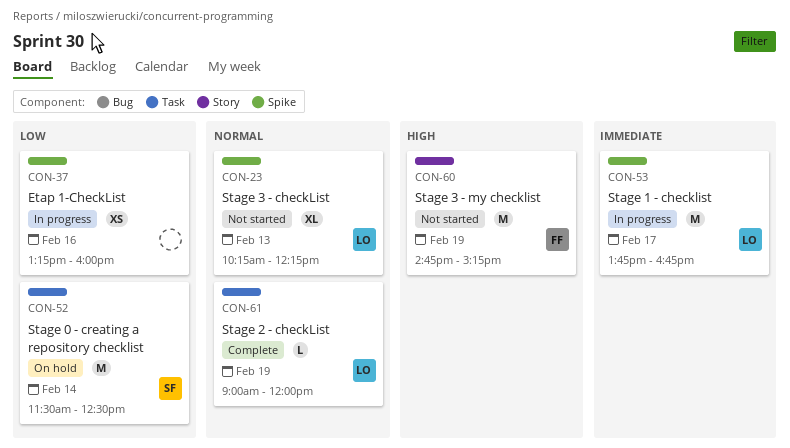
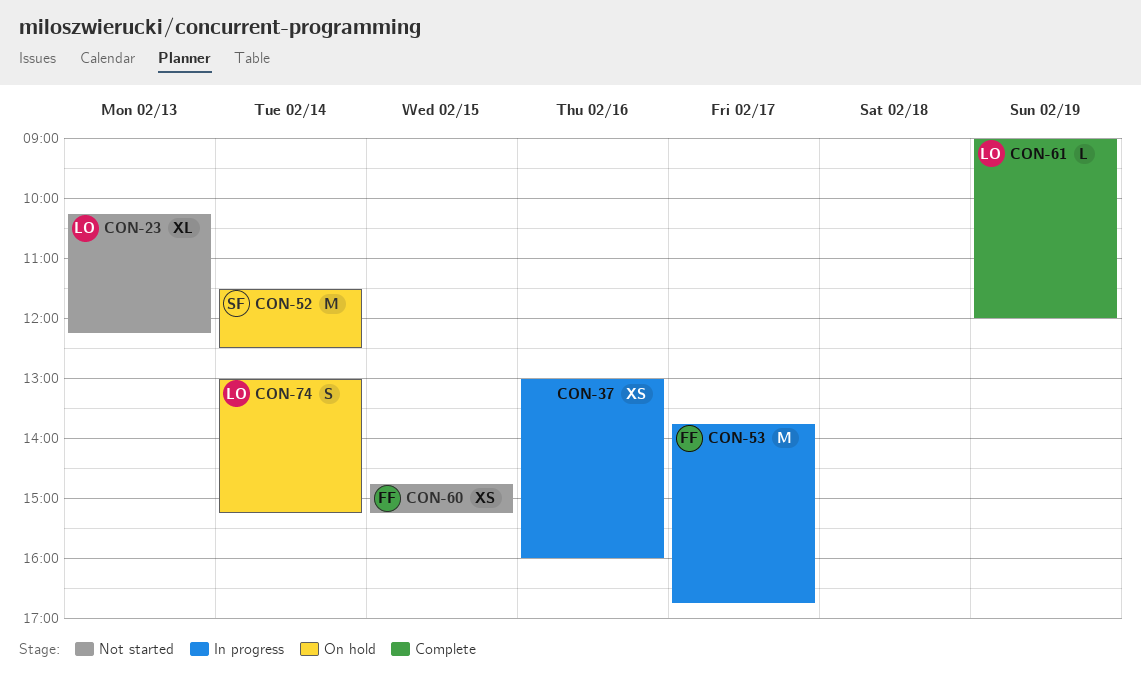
CON-37, begins: 13:15 -> 13:00
CON-53, owner: LO -> FF
CON-60, estimate: M -> XS
CON-60, day: Feb 19 -> Feb 15
CON-74: none -> present

